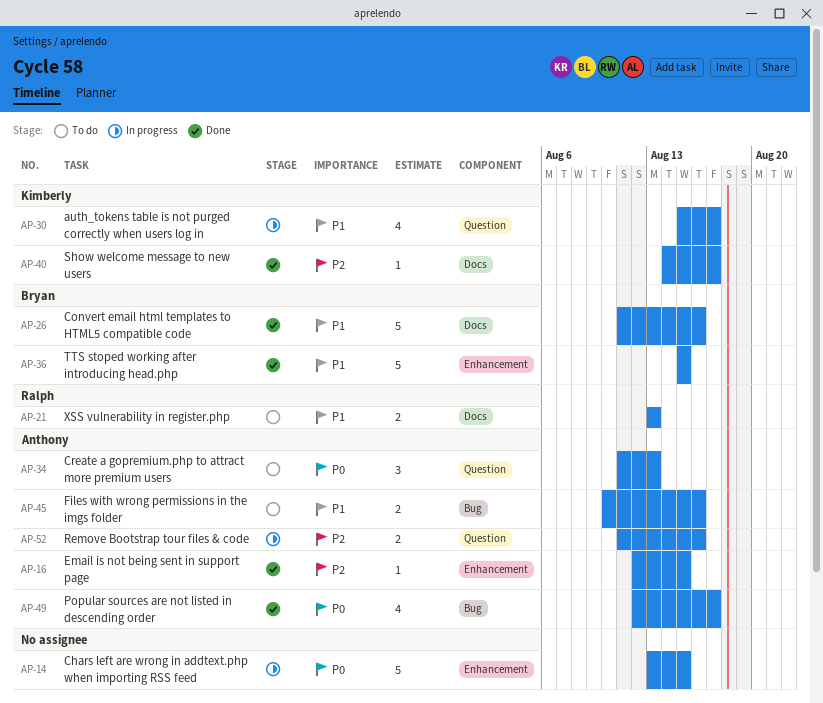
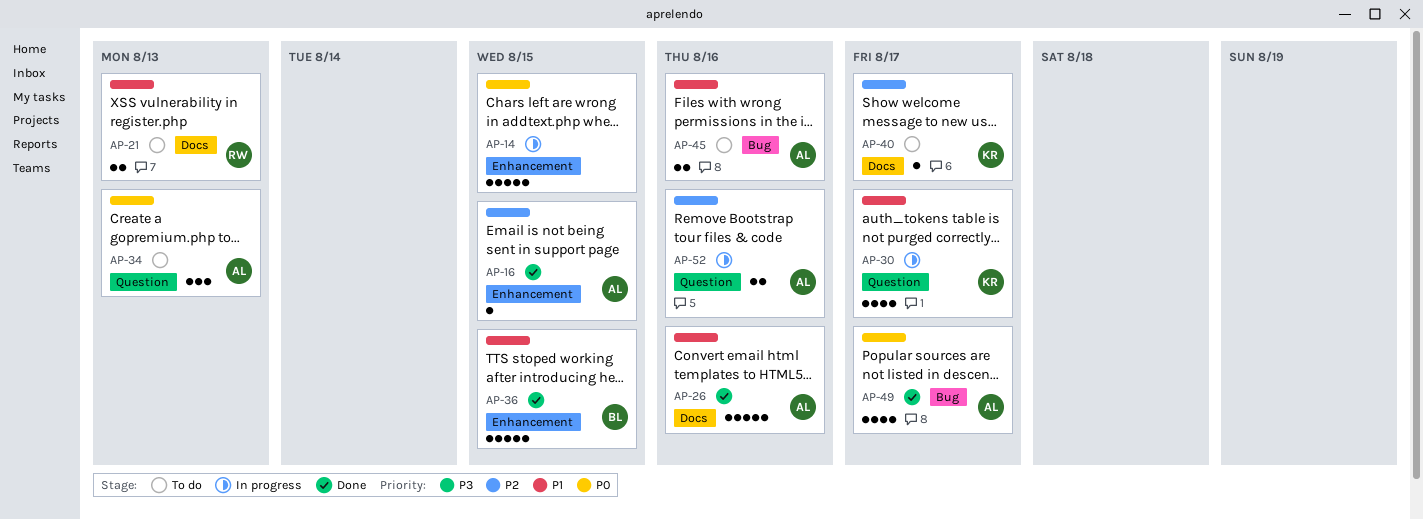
AP-26, owner: Bryan -> Anthony
AP-40, status: Done -> To do

